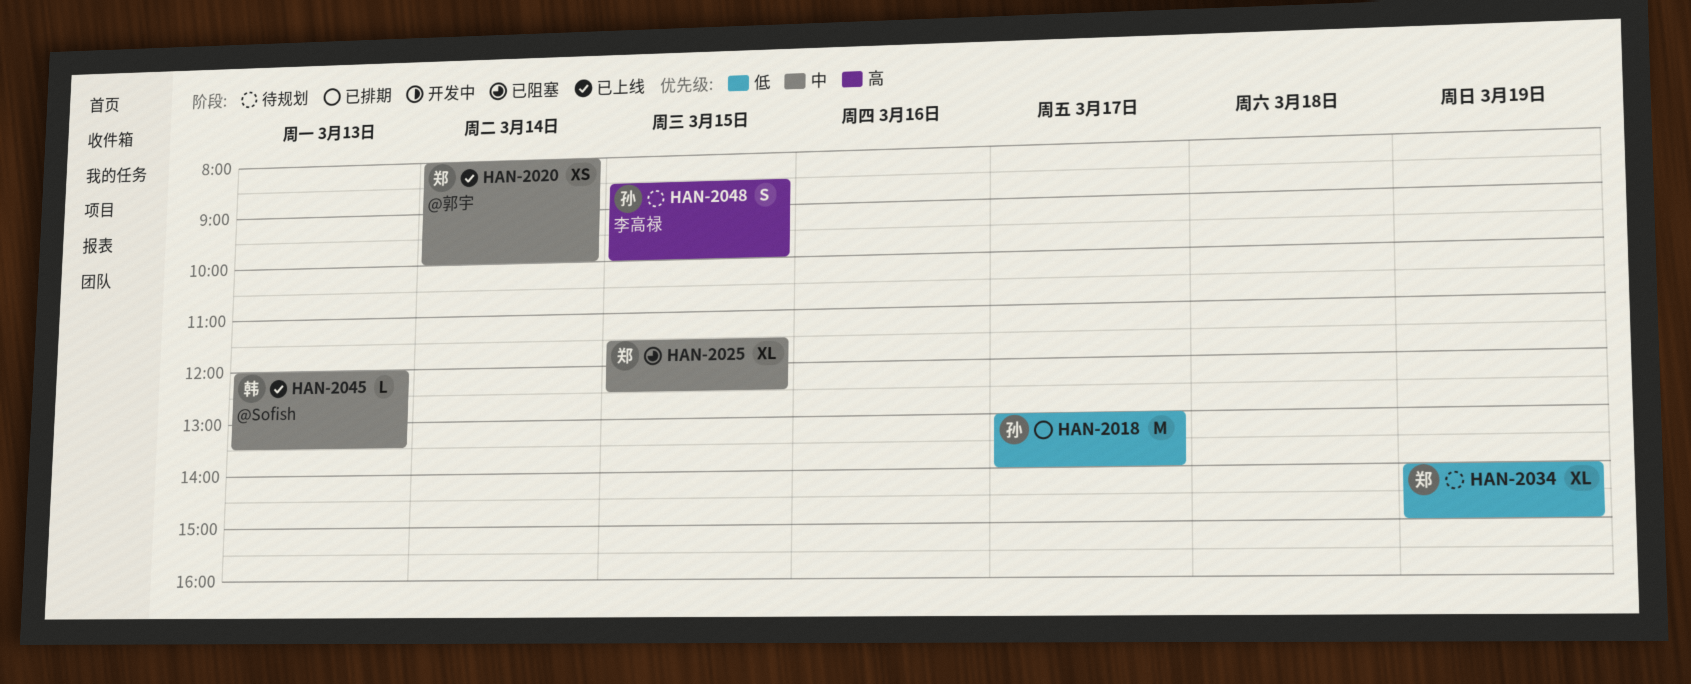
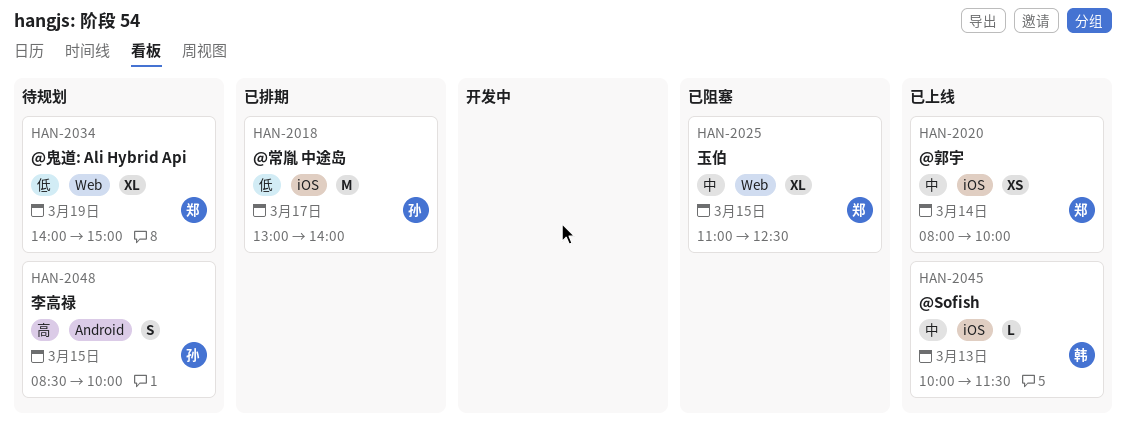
HAN-2025, begins: 11:30 -> 11:00
HAN-2045, begins: 12:00 -> 10:00
HAN-2045, ends: 13:30 -> 11:30

